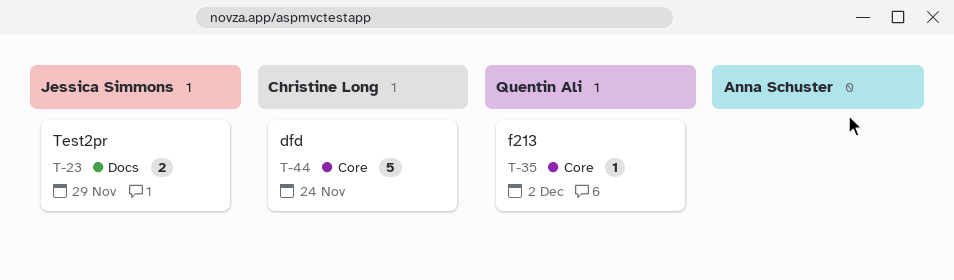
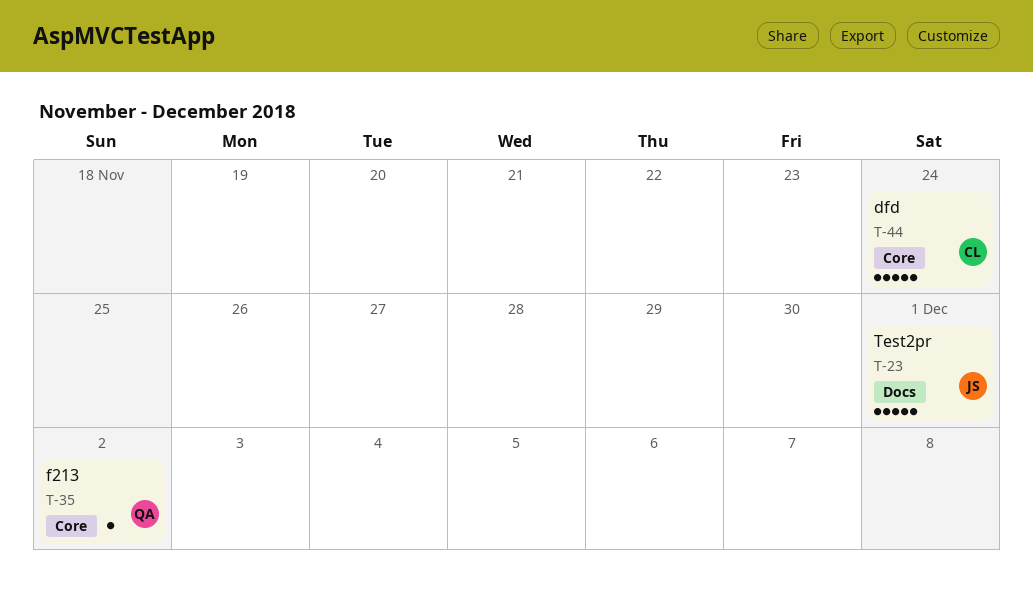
T-23, estimate: 2 -> 5
T-23, due: Nov 29 -> Dec 1

